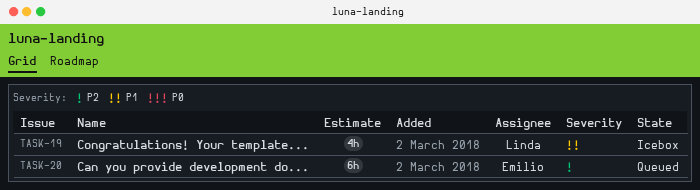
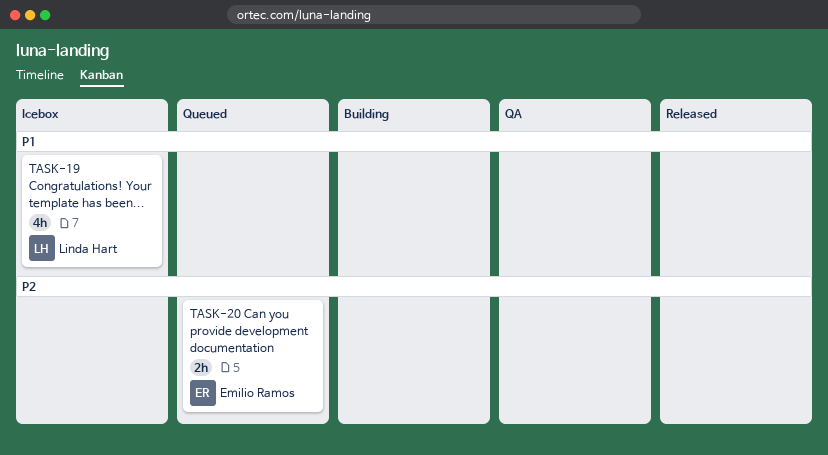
TASK-20, estimate: 6h -> 2h

